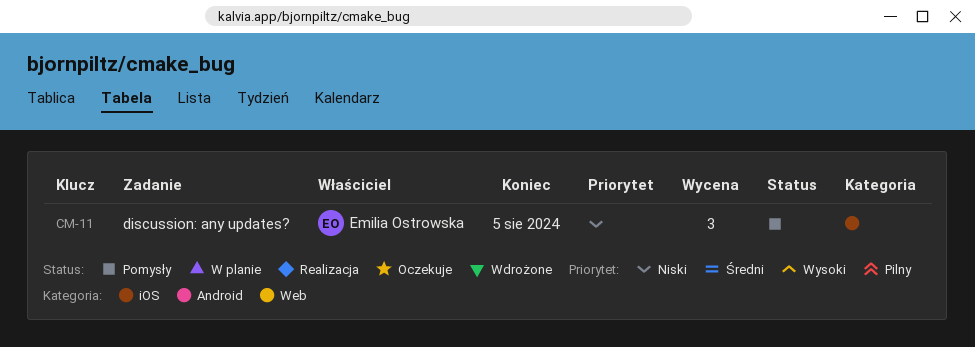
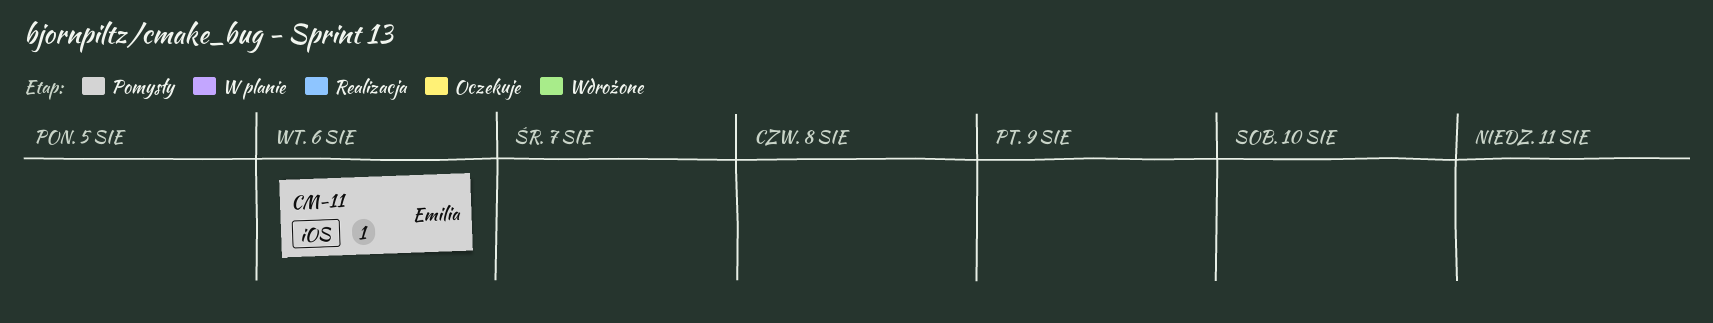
CM-11, estimate: 3 -> 1
CM-11, due: Aug 5 -> Aug 6

